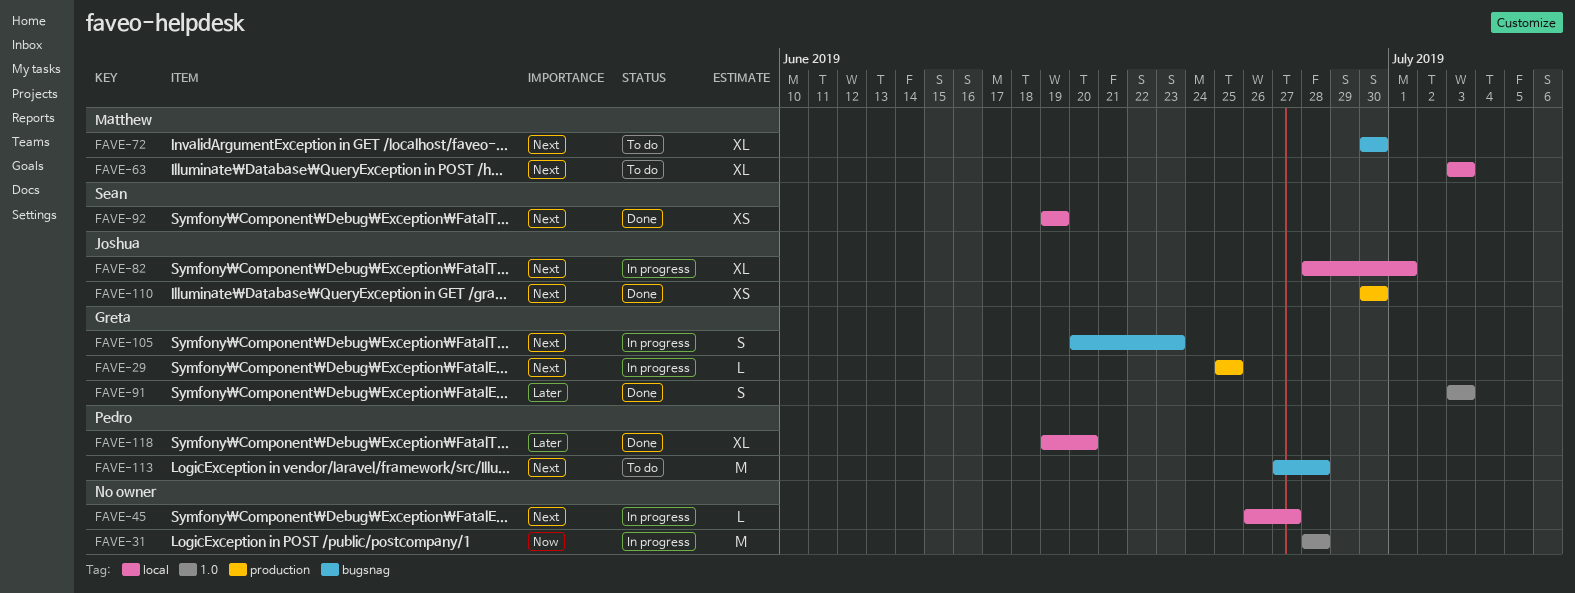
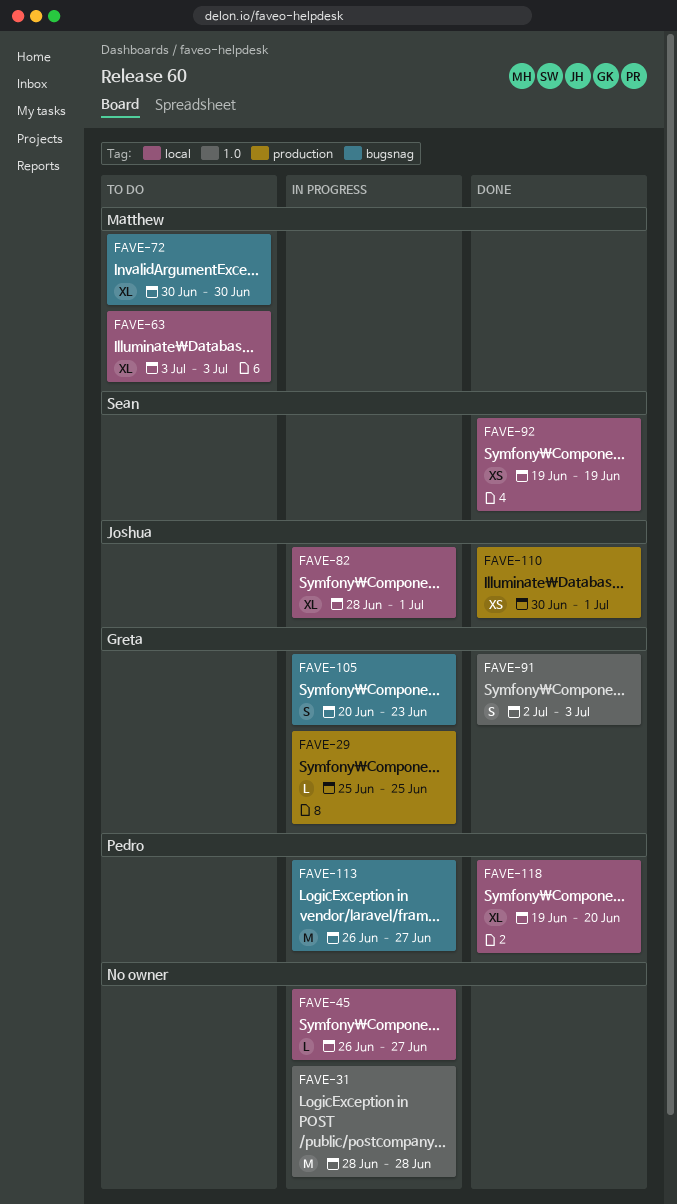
FAVE-91, start: Jul 3 -> Jul 2
FAVE-110, due: Jun 30 -> Jul 1
FAVE-113, status: To do -> In progress
FAVE-113, start: Jun 27 -> Jun 26
FAVE-113, due: Jun 28 -> Jun 27

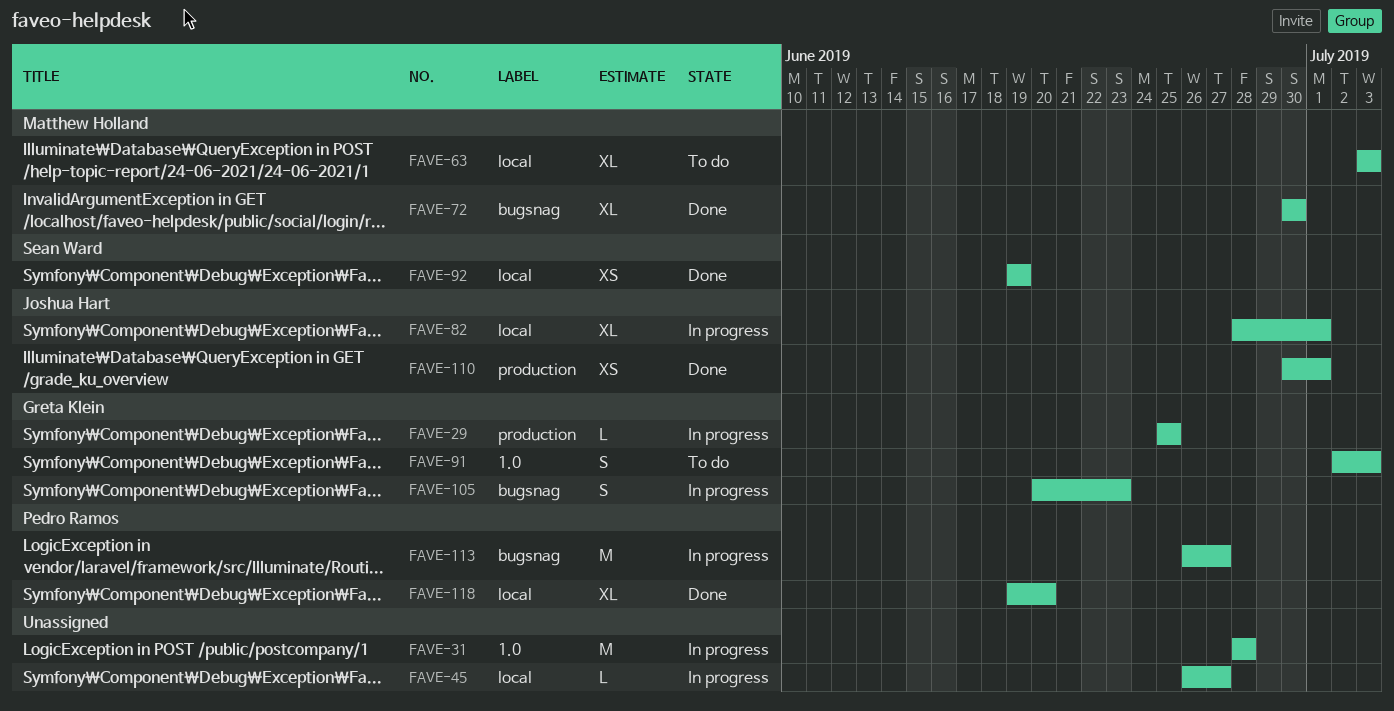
FAVE-72, status: To do -> Done
FAVE-91, status: Done -> To do

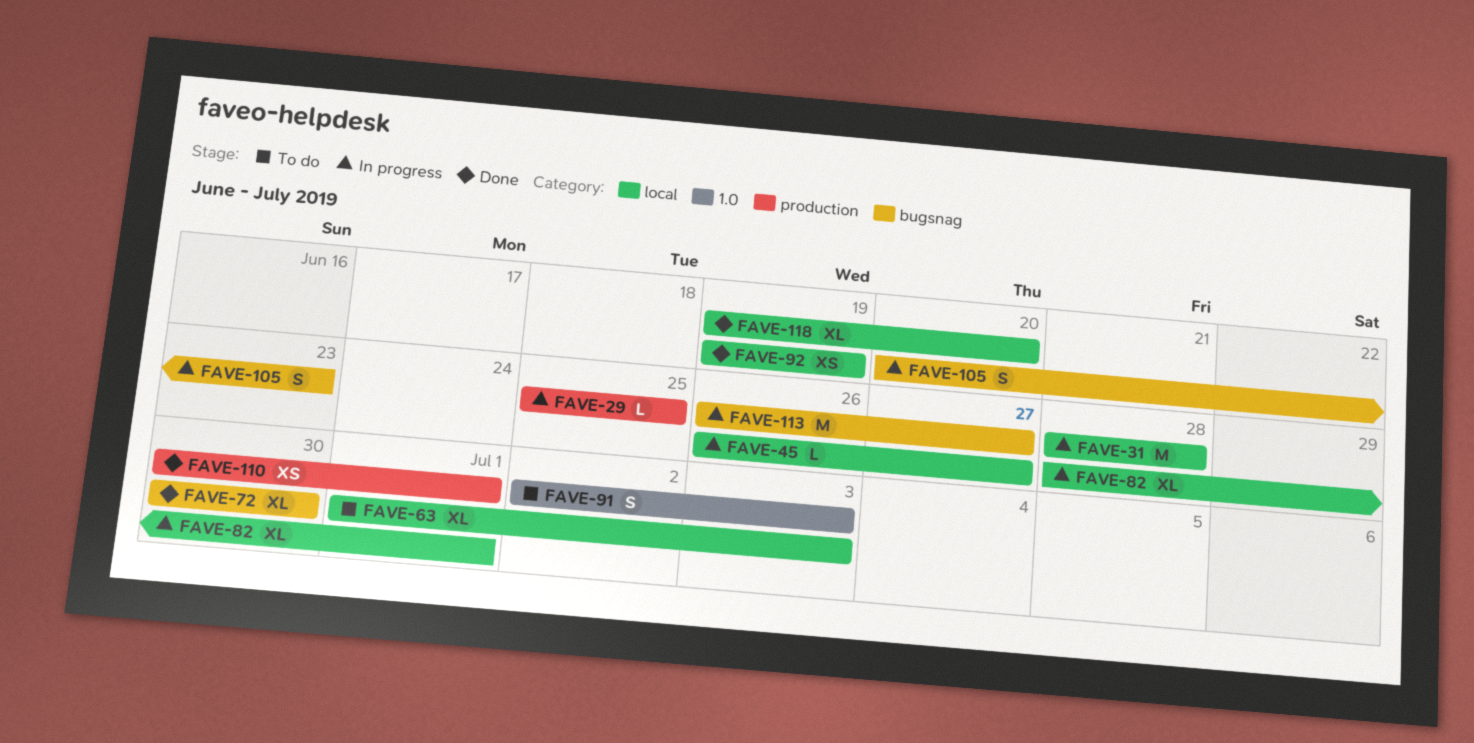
FAVE-31, label: 1.0 -> local
FAVE-63, start: Jul 3 -> Jul 1

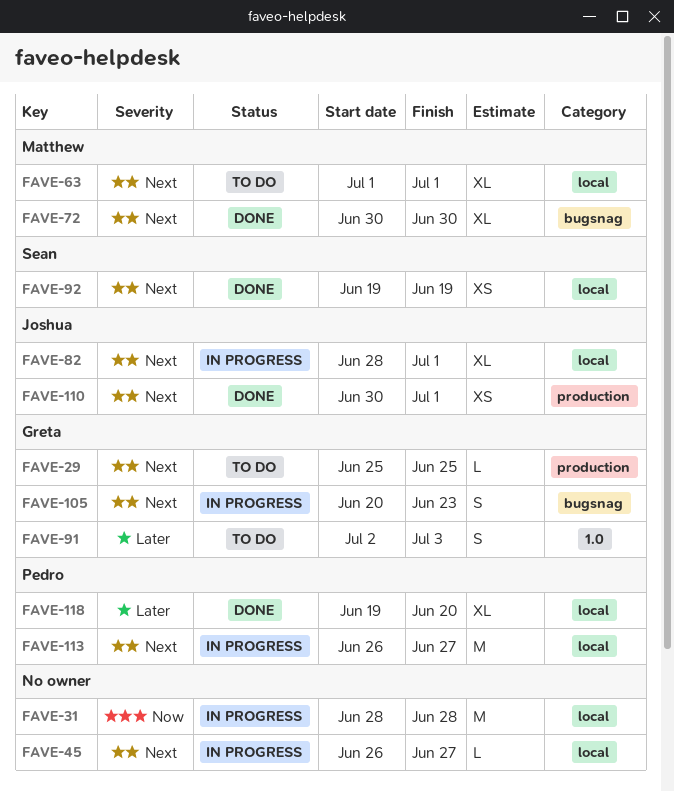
FAVE-29, status: In progress -> To do
FAVE-63, due: Jul 3 -> Jul 1
FAVE-113, label: bugsnag -> local

